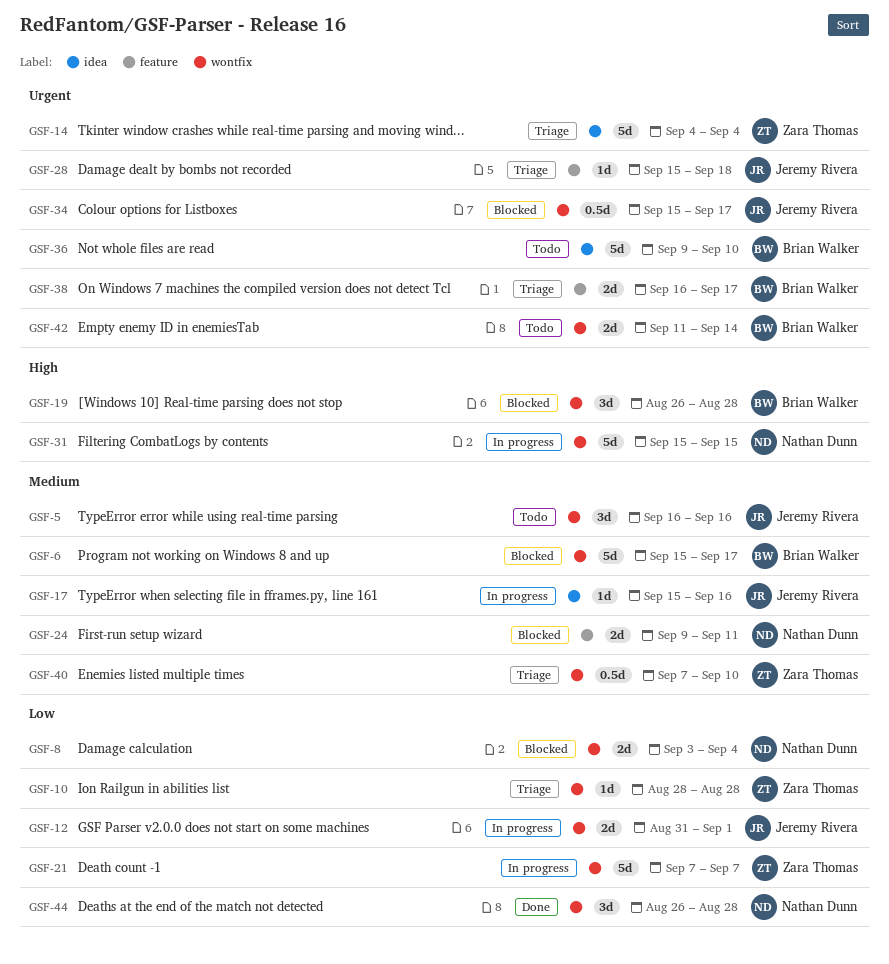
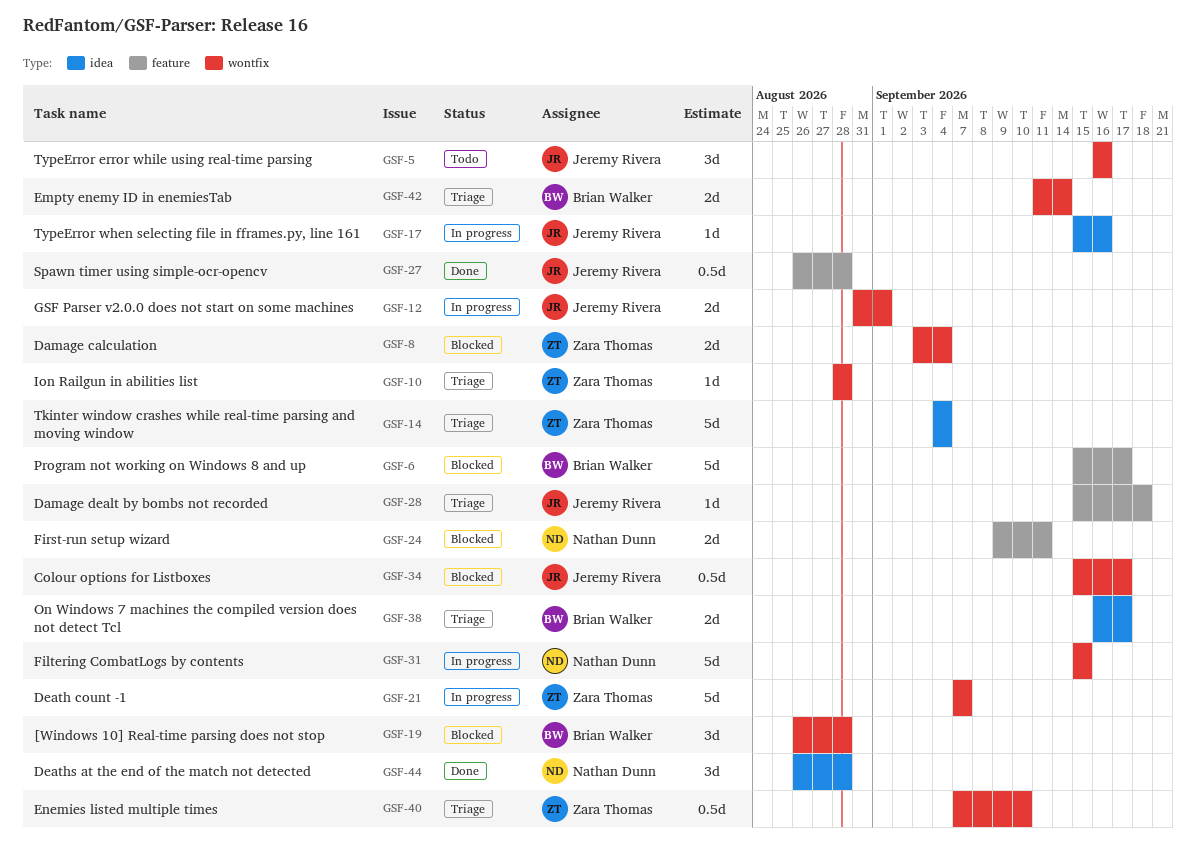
GSF-6, label: wontfix -> feature
GSF-8, owner: Nathan Dunn -> Zara Thomas
GSF-27: none -> present
GSF-36: present -> none
GSF-38, label: feature -> idea
GSF-42, status: Todo -> Triage
GSF-44, label: wontfix -> idea

